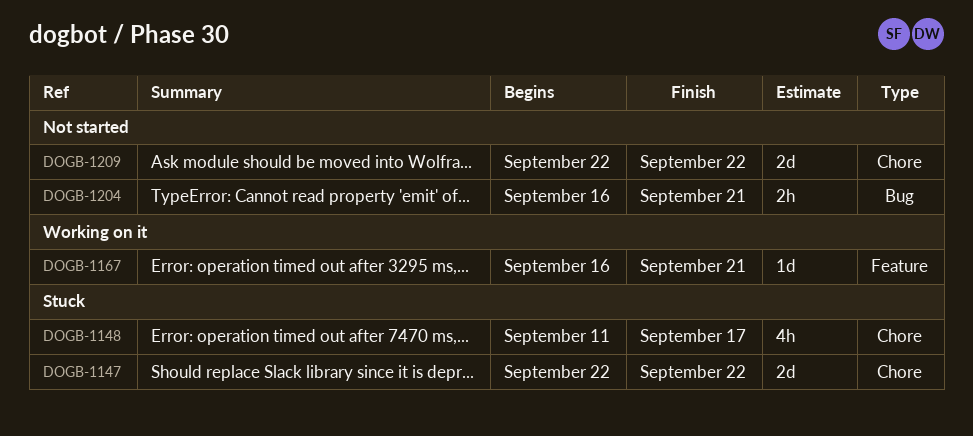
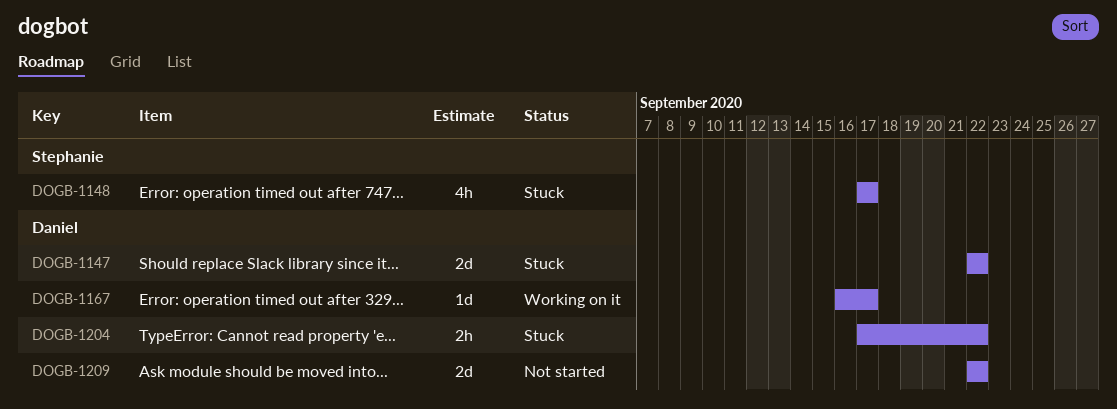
DOGB-1148, start: Sep 11 -> Sep 17
DOGB-1167, due: Sep 21 -> Sep 17
DOGB-1204, status: Not started -> Stuck
DOGB-1204, start: Sep 16 -> Sep 17
DOGB-1204, due: Sep 21 -> Sep 22

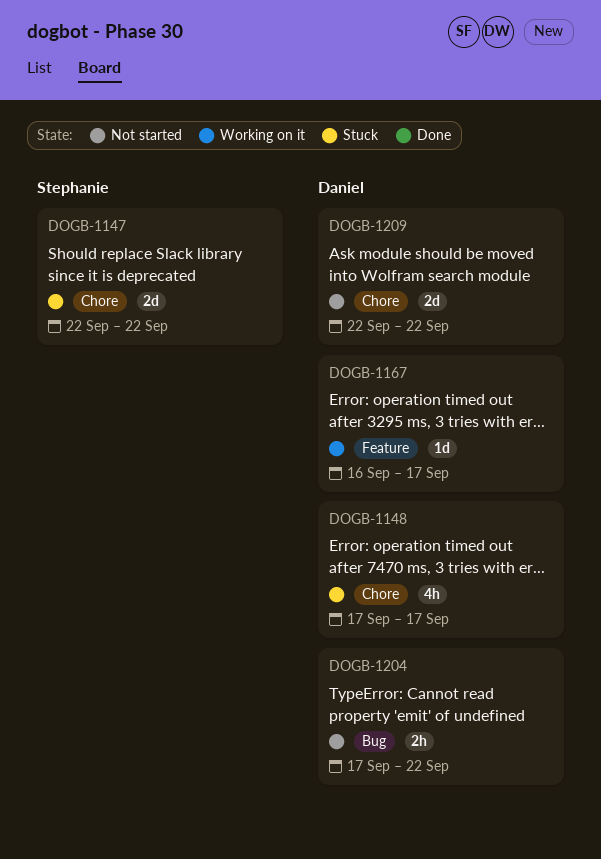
DOGB-1147, owner: Daniel -> Stephanie
DOGB-1148, owner: Stephanie -> Daniel
DOGB-1204, status: Stuck -> Not started

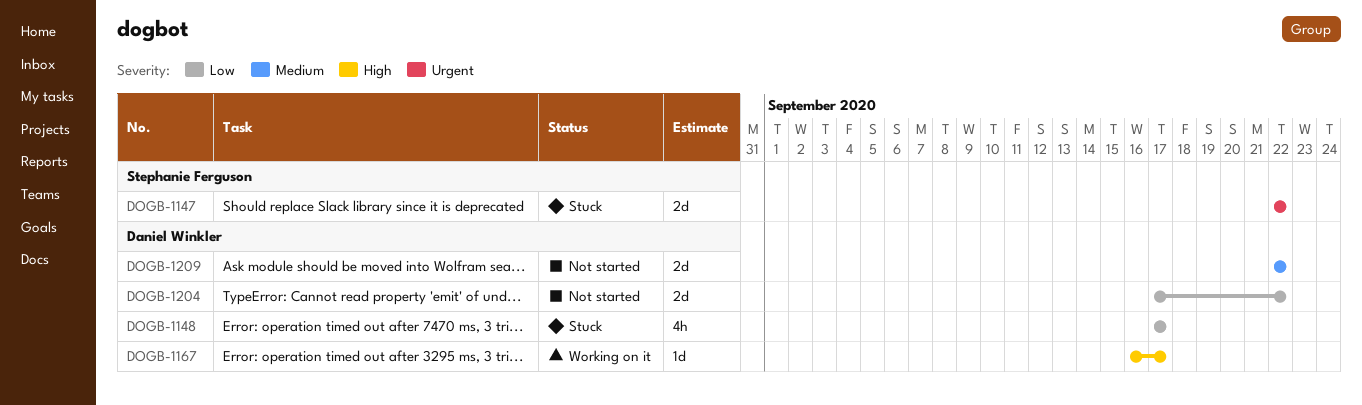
DOGB-1204, estimate: 2h -> 2d

